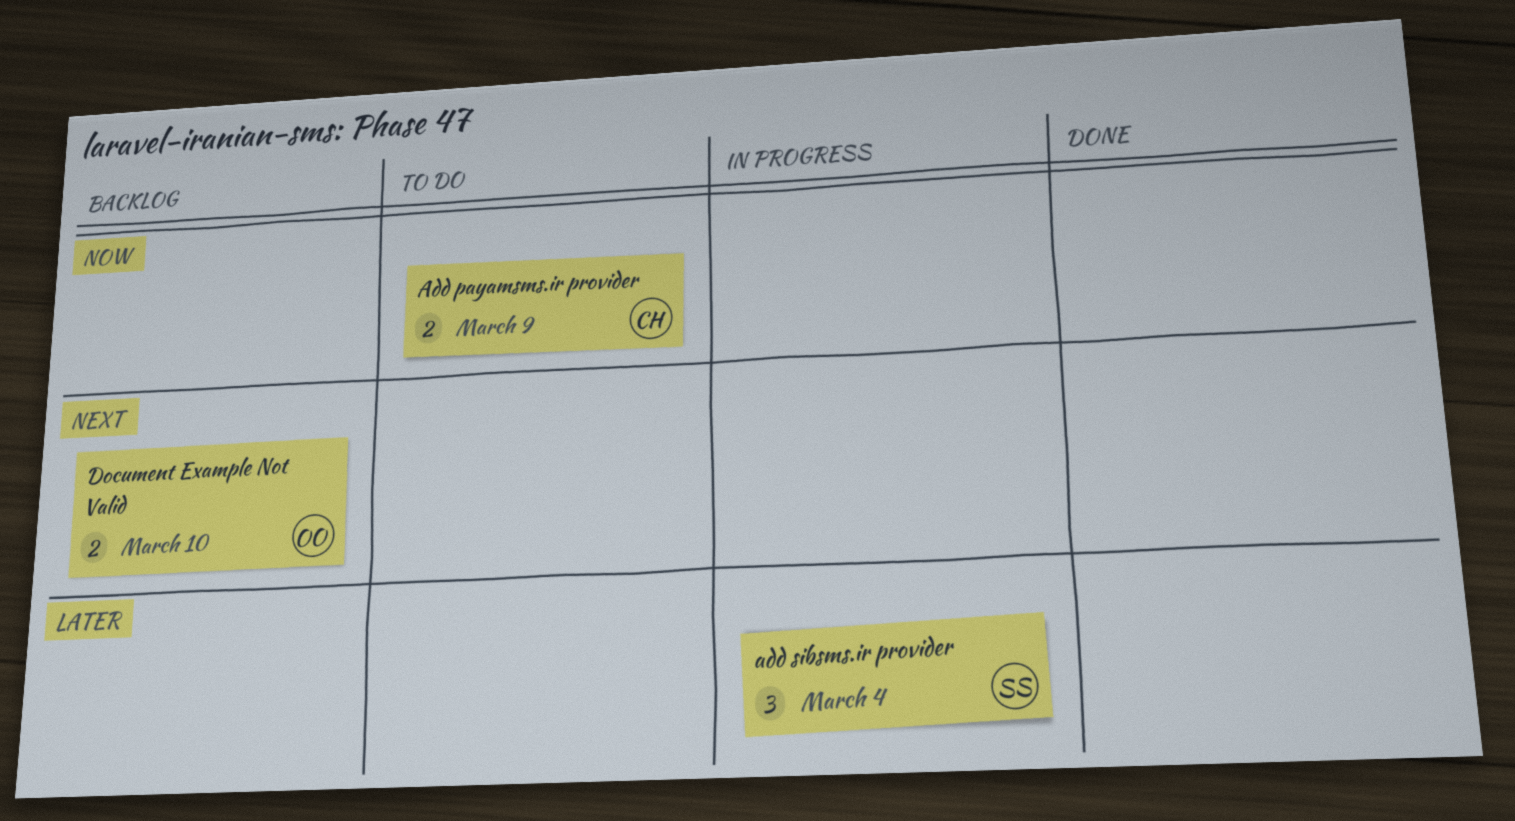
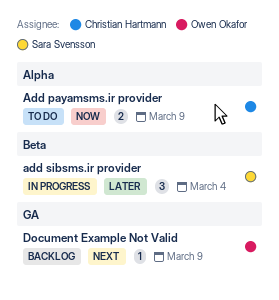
Document Example Not Valid, estimate: 2 -> 1
Document Example Not Valid, due: Mar 10 -> Mar 9

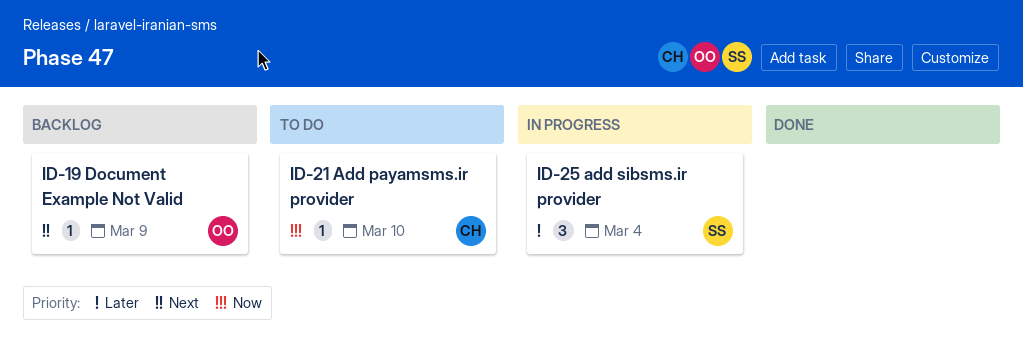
Add payamsms.ir provider, estimate: 2 -> 1
Add payamsms.ir provider, due: Mar 9 -> Mar 10

